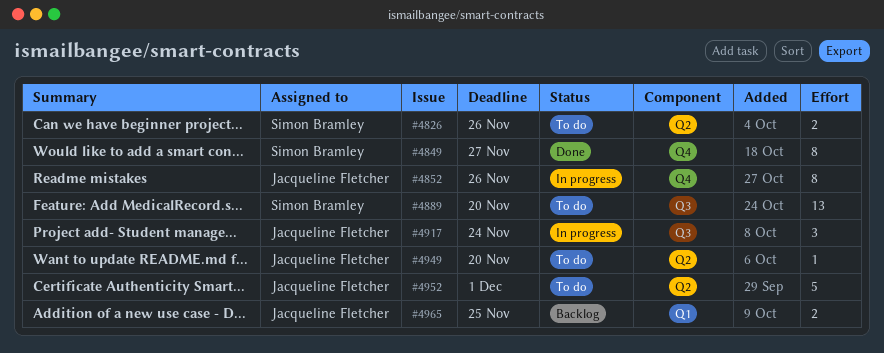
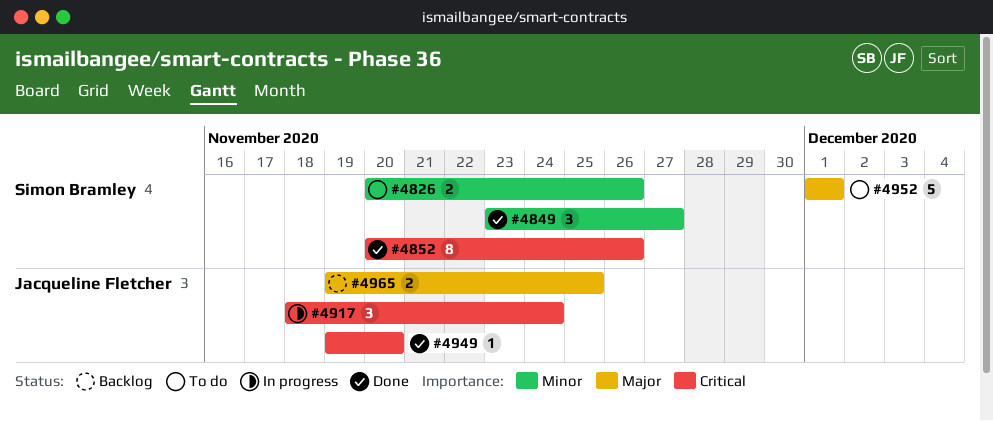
#4849, estimate: 8 -> 3
#4852, status: In progress -> Done
#4852, owner: Jacqueline Fletcher -> Simon Bramley
#4889: present -> none
#4949, status: To do -> Done
#4952, owner: Jacqueline Fletcher -> Simon Bramley

